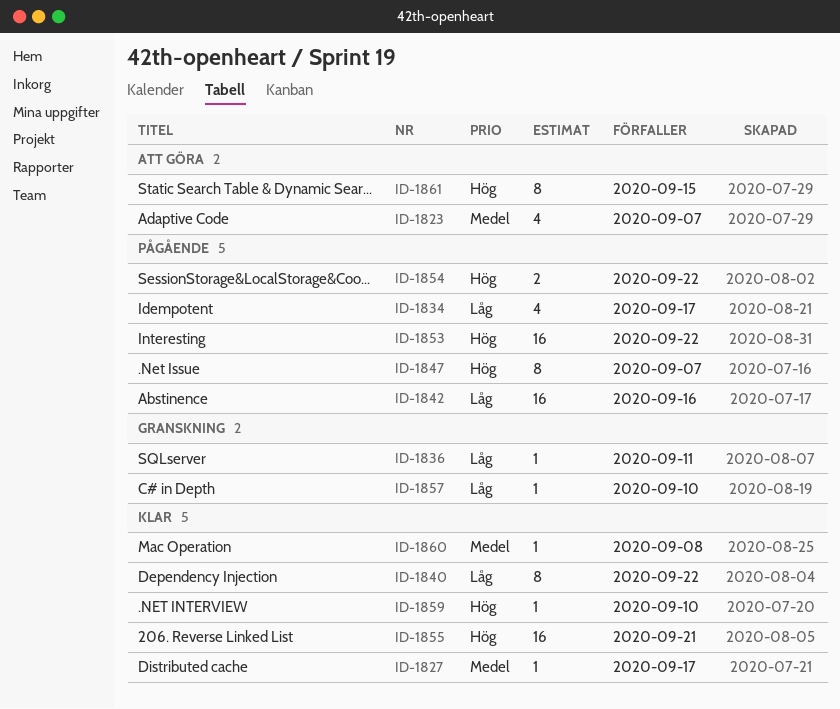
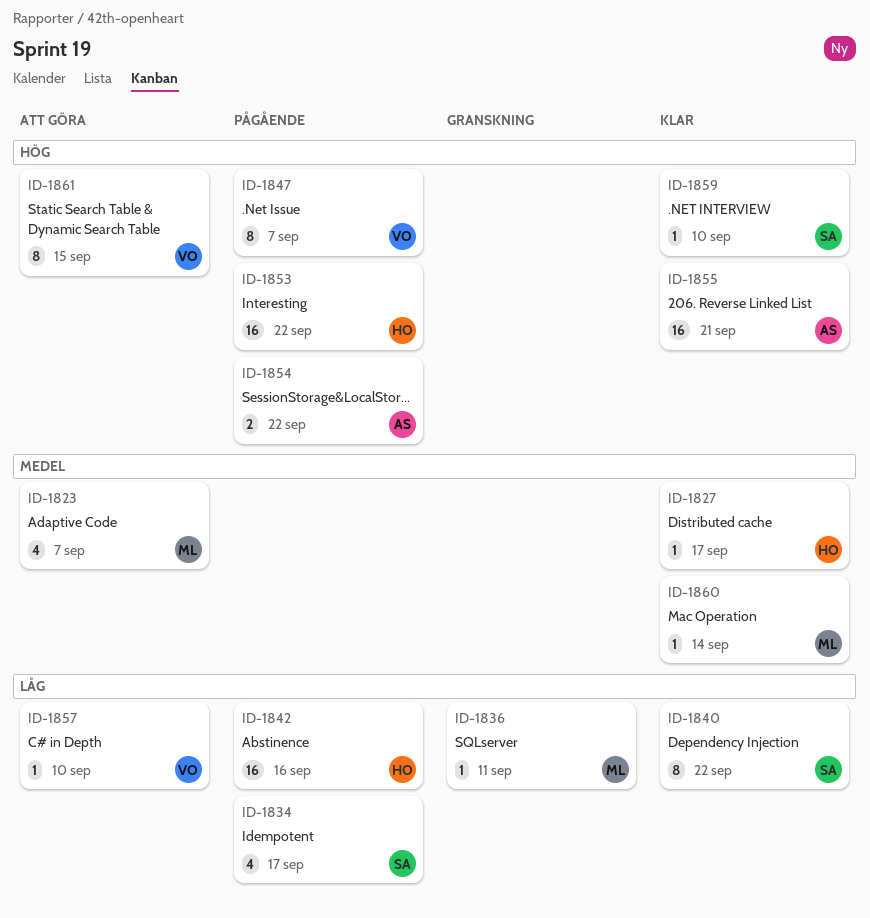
ID-1857, status: Granskning -> Att göra
ID-1860, due: Sep 8 -> Sep 14

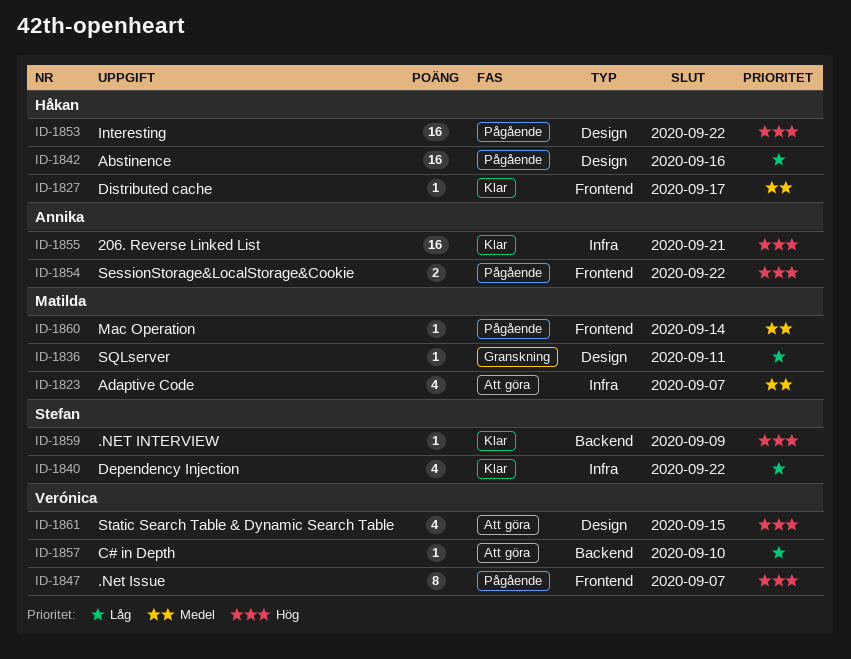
ID-1834: present -> none
ID-1840, estimate: 8 -> 4
ID-1859, due: Sep 10 -> Sep 9
ID-1860, status: Klar -> Pågående
ID-1861, estimate: 8 -> 4

